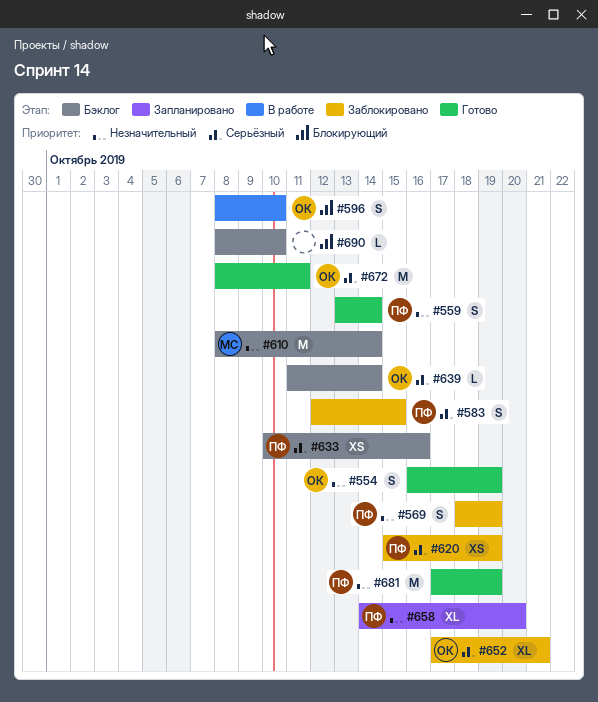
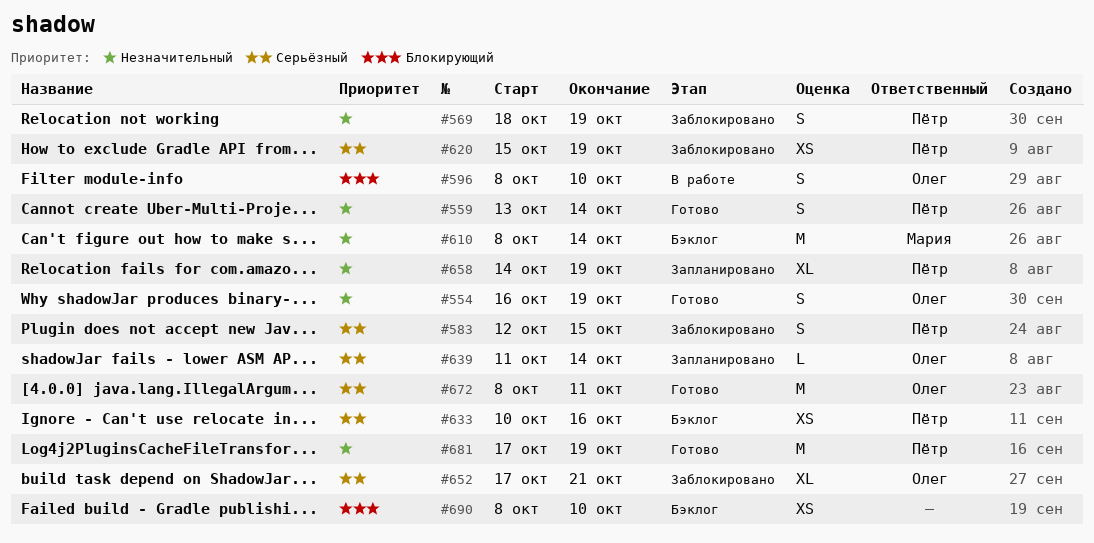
#639, status: Бэклог -> Запланировано
#658, due: Oct 20 -> Oct 19
#690, estimate: L -> XS

